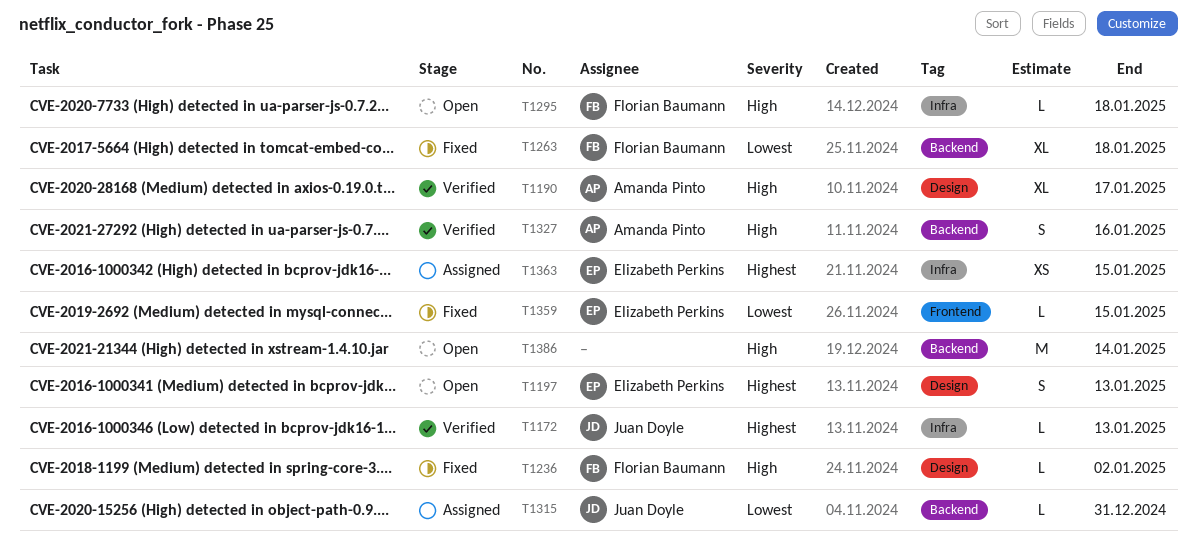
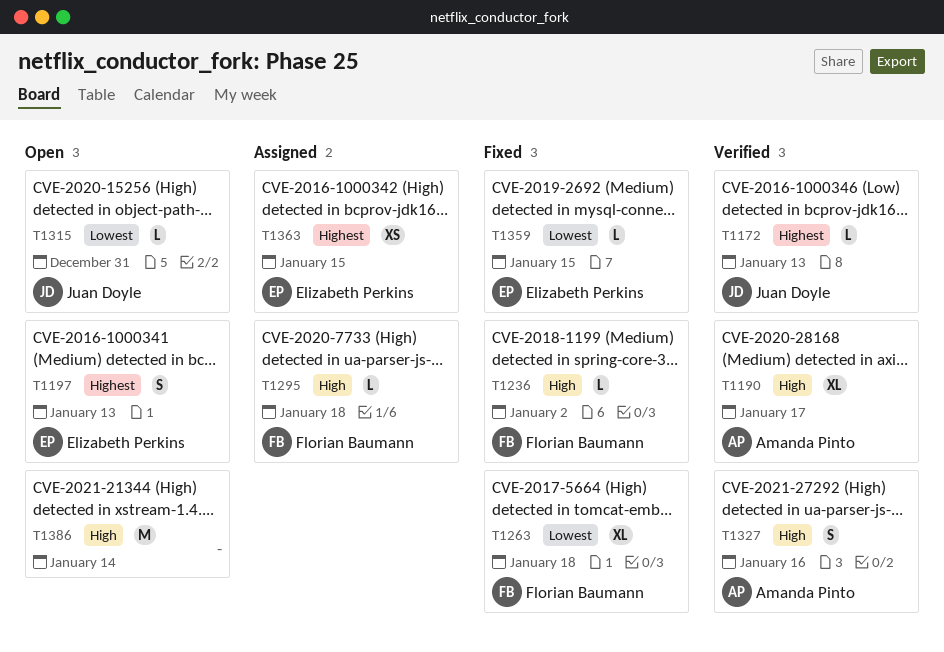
T1295, status: Open -> Assigned
T1315, status: Assigned -> Open

